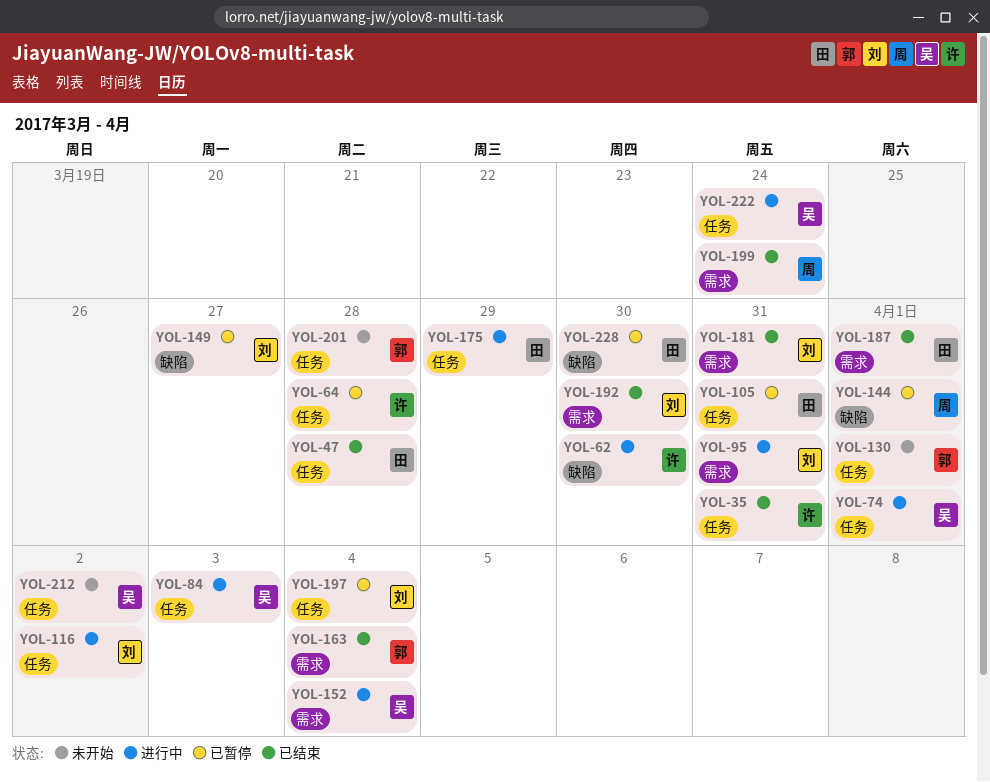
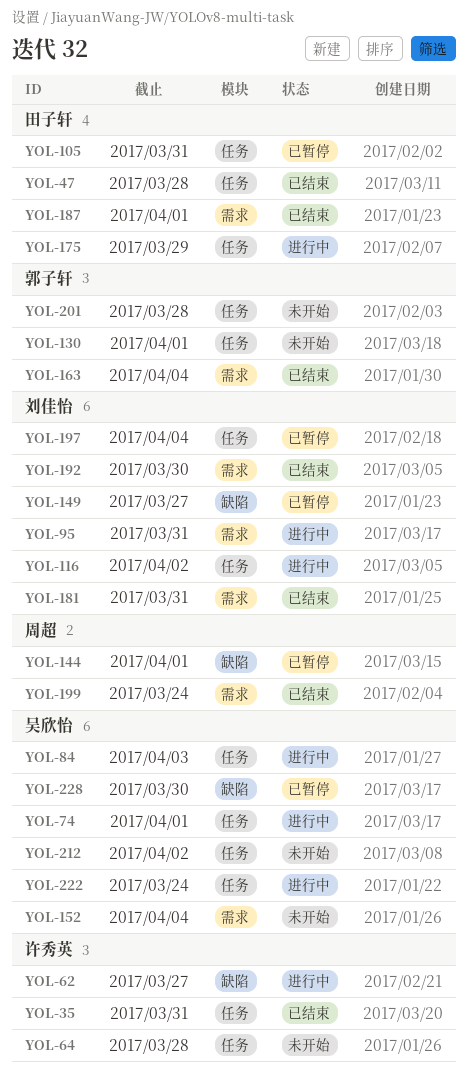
YOL-62, due: Mar 30 -> Mar 27
YOL-64, status: 已暂停 -> 未开始
YOL-152, status: 进行中 -> 未开始
YOL-228, owner: 田子轩 -> 吴欣怡

